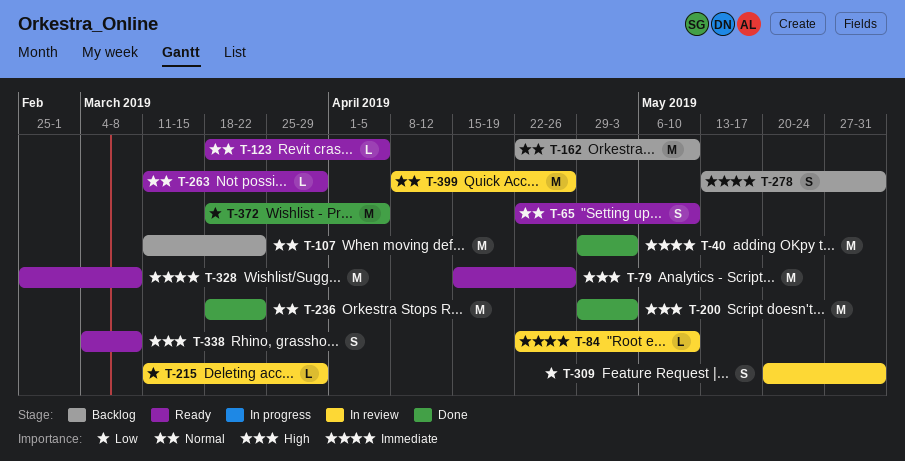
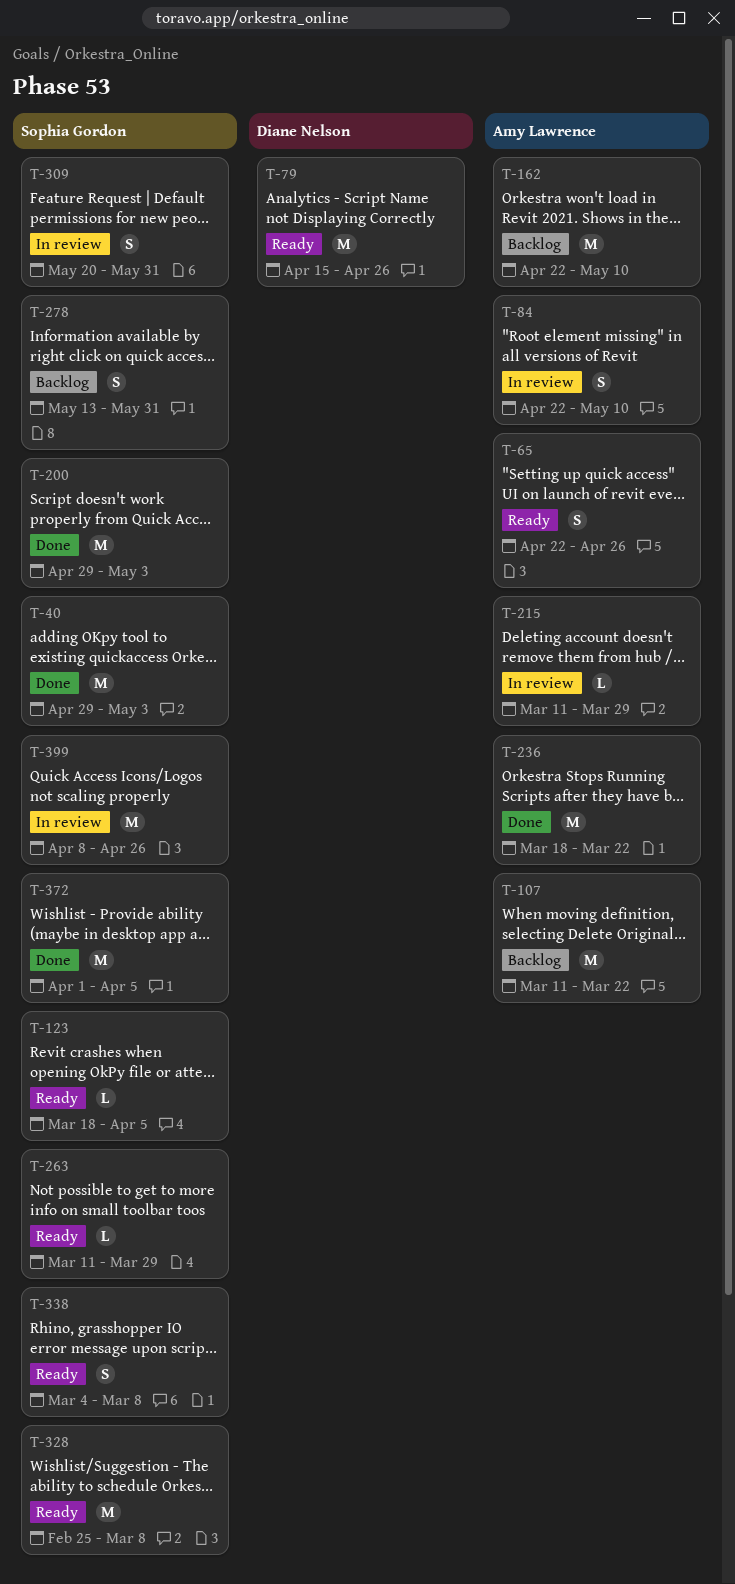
T-65, due: May 10 -> Apr 26
T-84, estimate: L -> S
T-372, start: Mar 18 -> Apr 1

